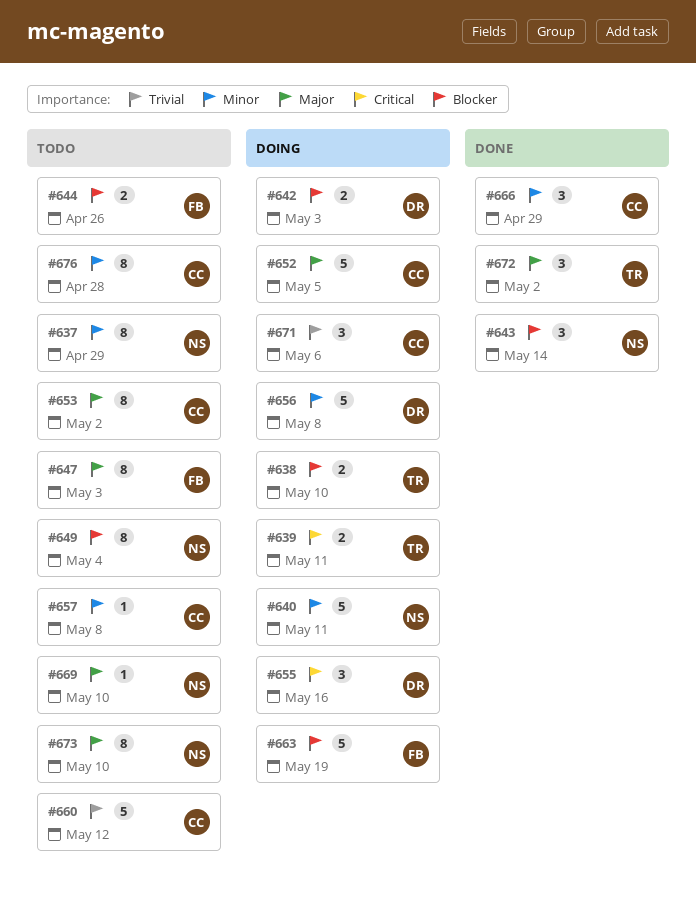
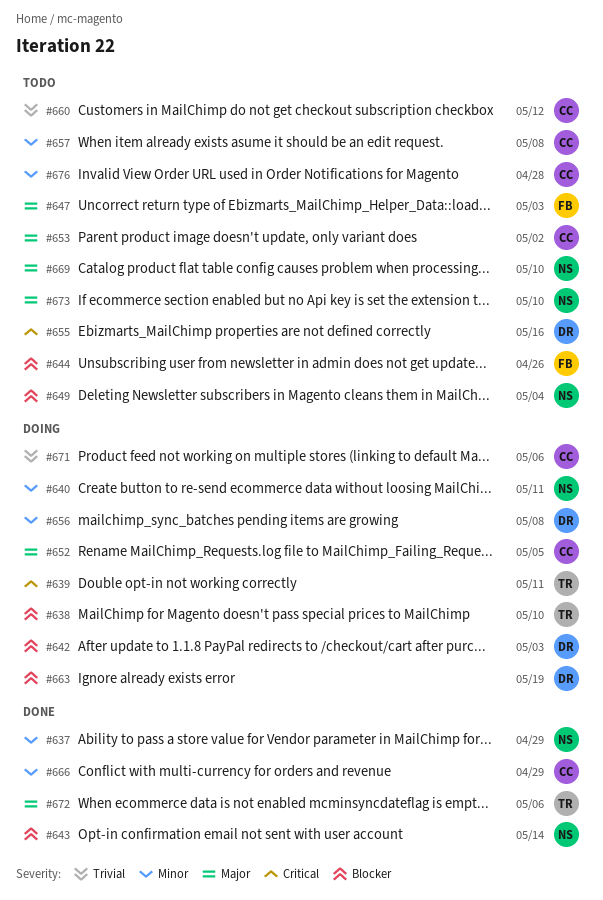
#637, status: Todo -> Done
#655, status: Doing -> Todo
#663, owner: FB -> DR
#672, due: May 2 -> May 6

